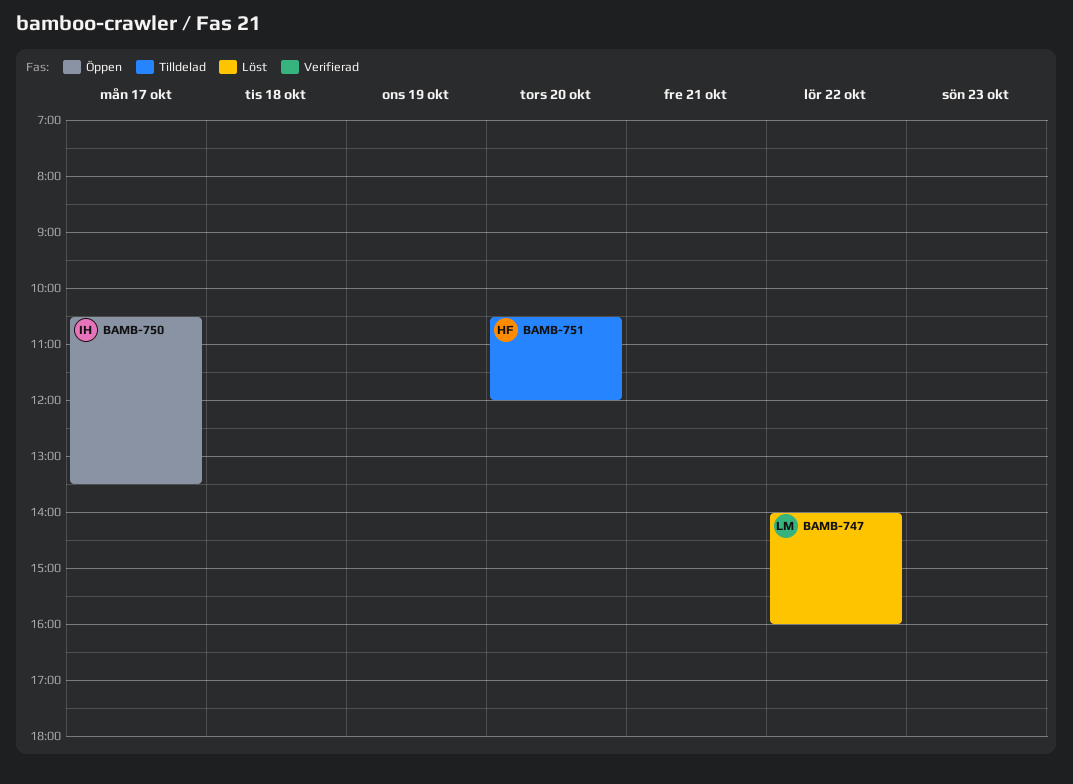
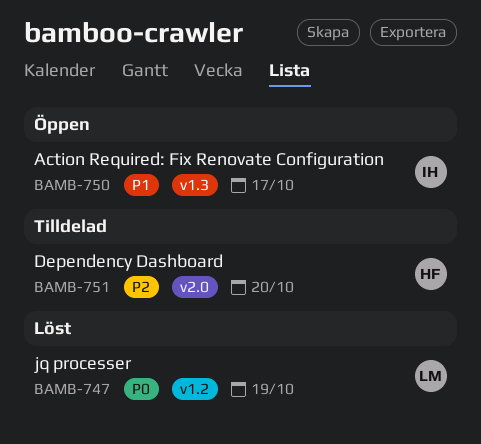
BAMB-747, day: Oct 22 -> Oct 19

